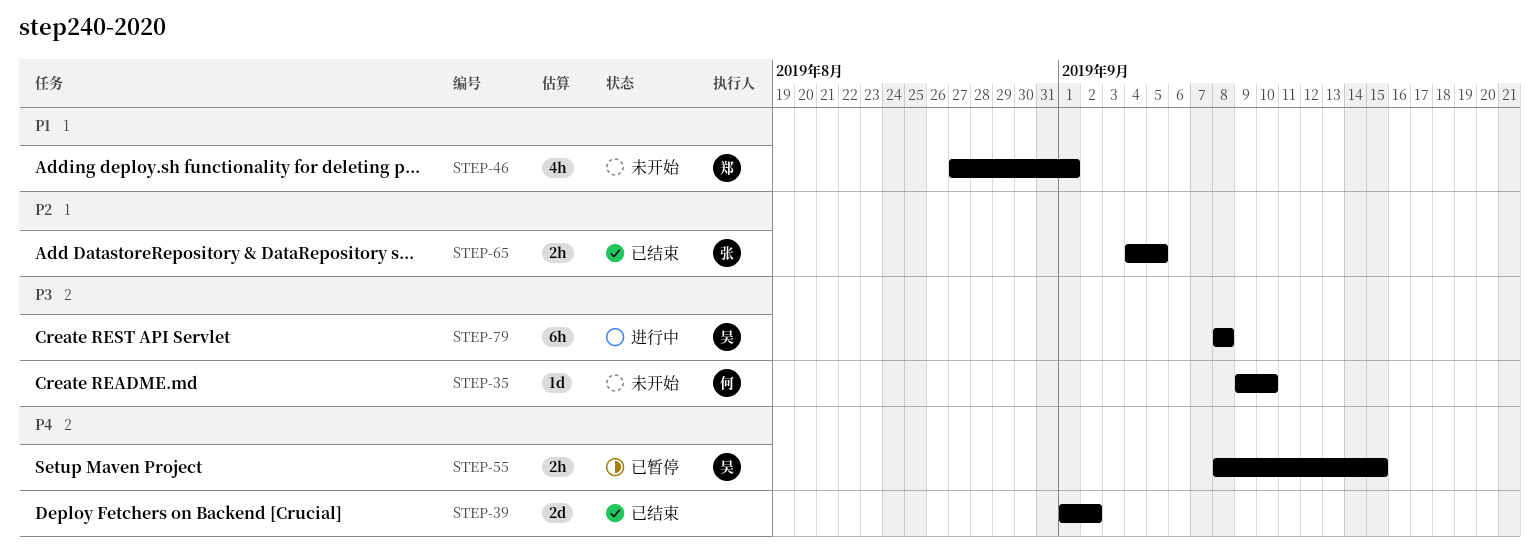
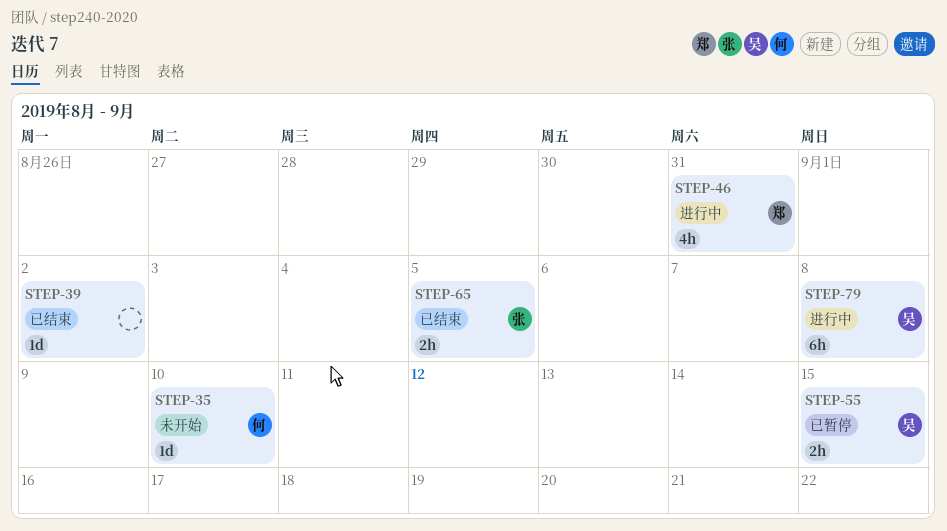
STEP-39, estimate: 2d -> 1d
STEP-46, status: 未开始 -> 进行中
STEP-46, due: Sep 1 -> Aug 31

